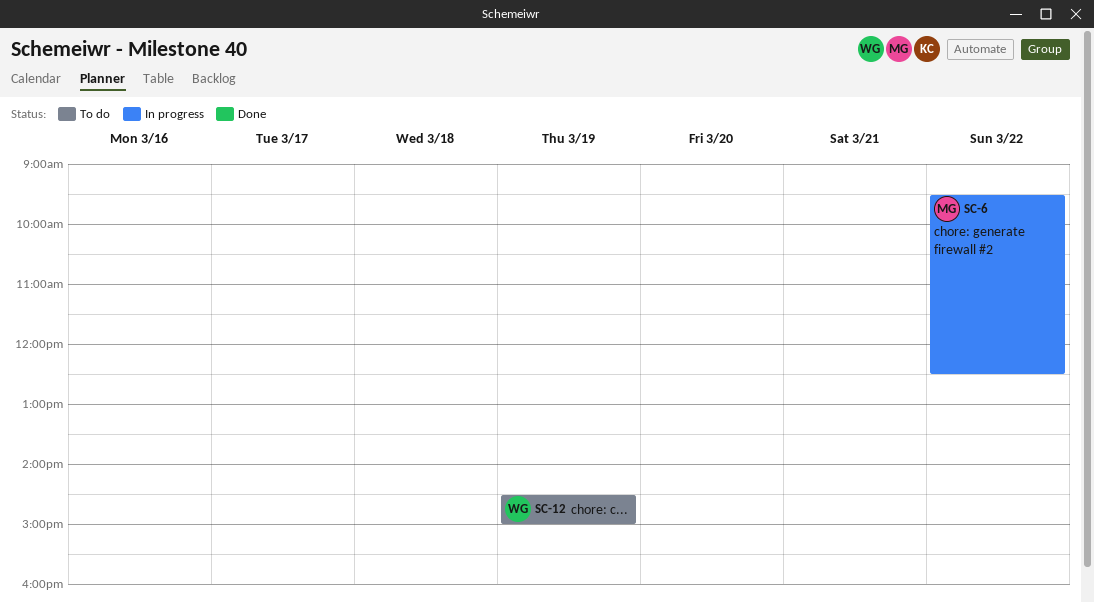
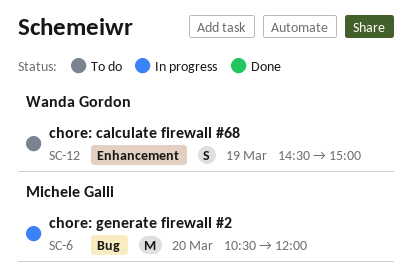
SC-6, day: Mar 22 -> Mar 20
SC-6, begins: 09:30 -> 10:30
SC-6, ends: 12:30 -> 12:00

